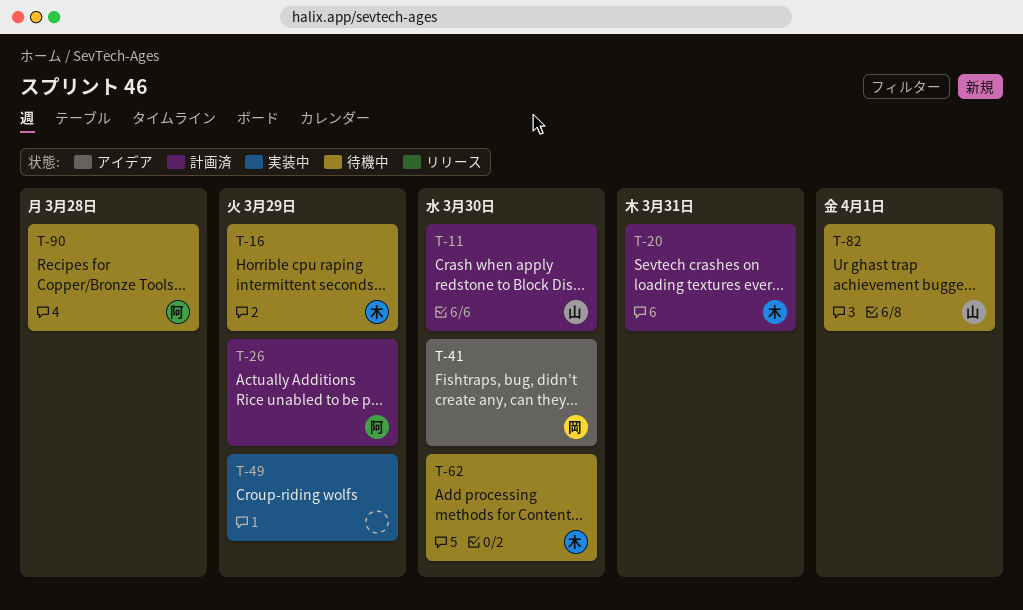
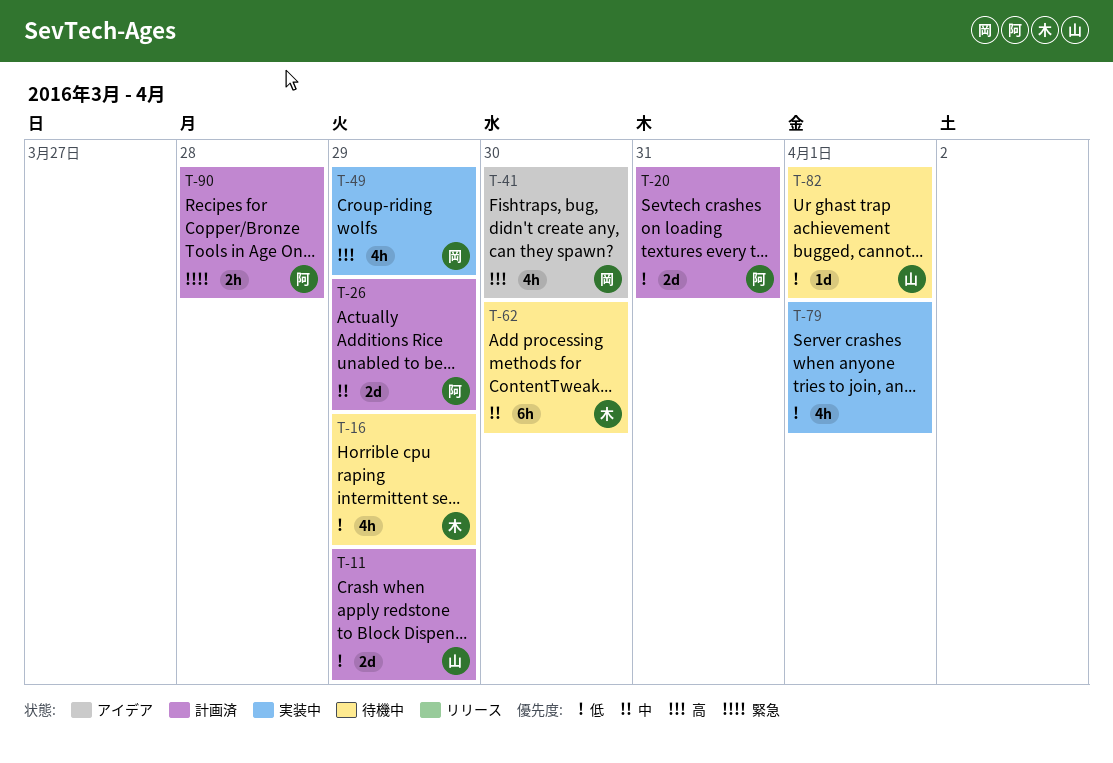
T-11, due: Mar 30 -> Mar 29
T-20, owner: 木 -> 阿
T-49, owner: none -> 岡
T-79: none -> present
T-90, status: 待機中 -> 計画済

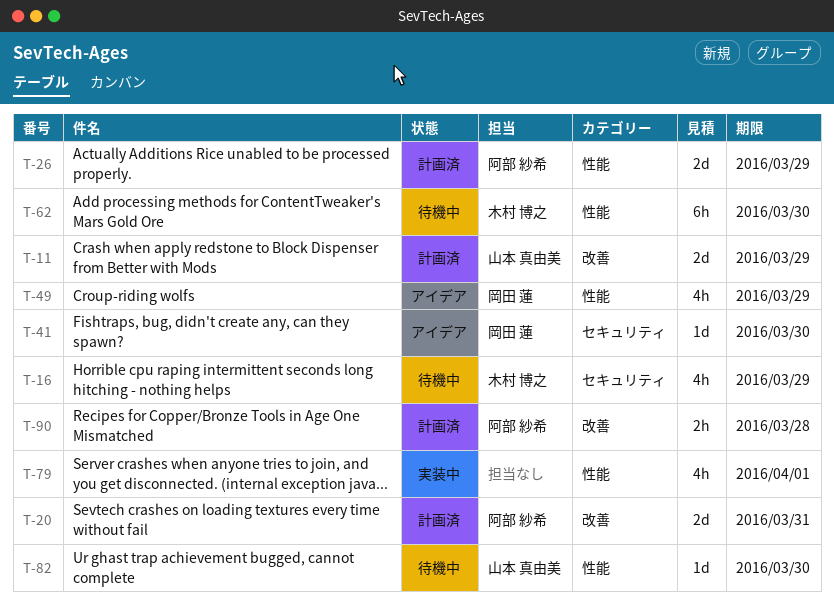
T-41, estimate: 4h -> 1d
T-49, status: 実装中 -> アイデア
T-82, due: Apr 1 -> Mar 30

